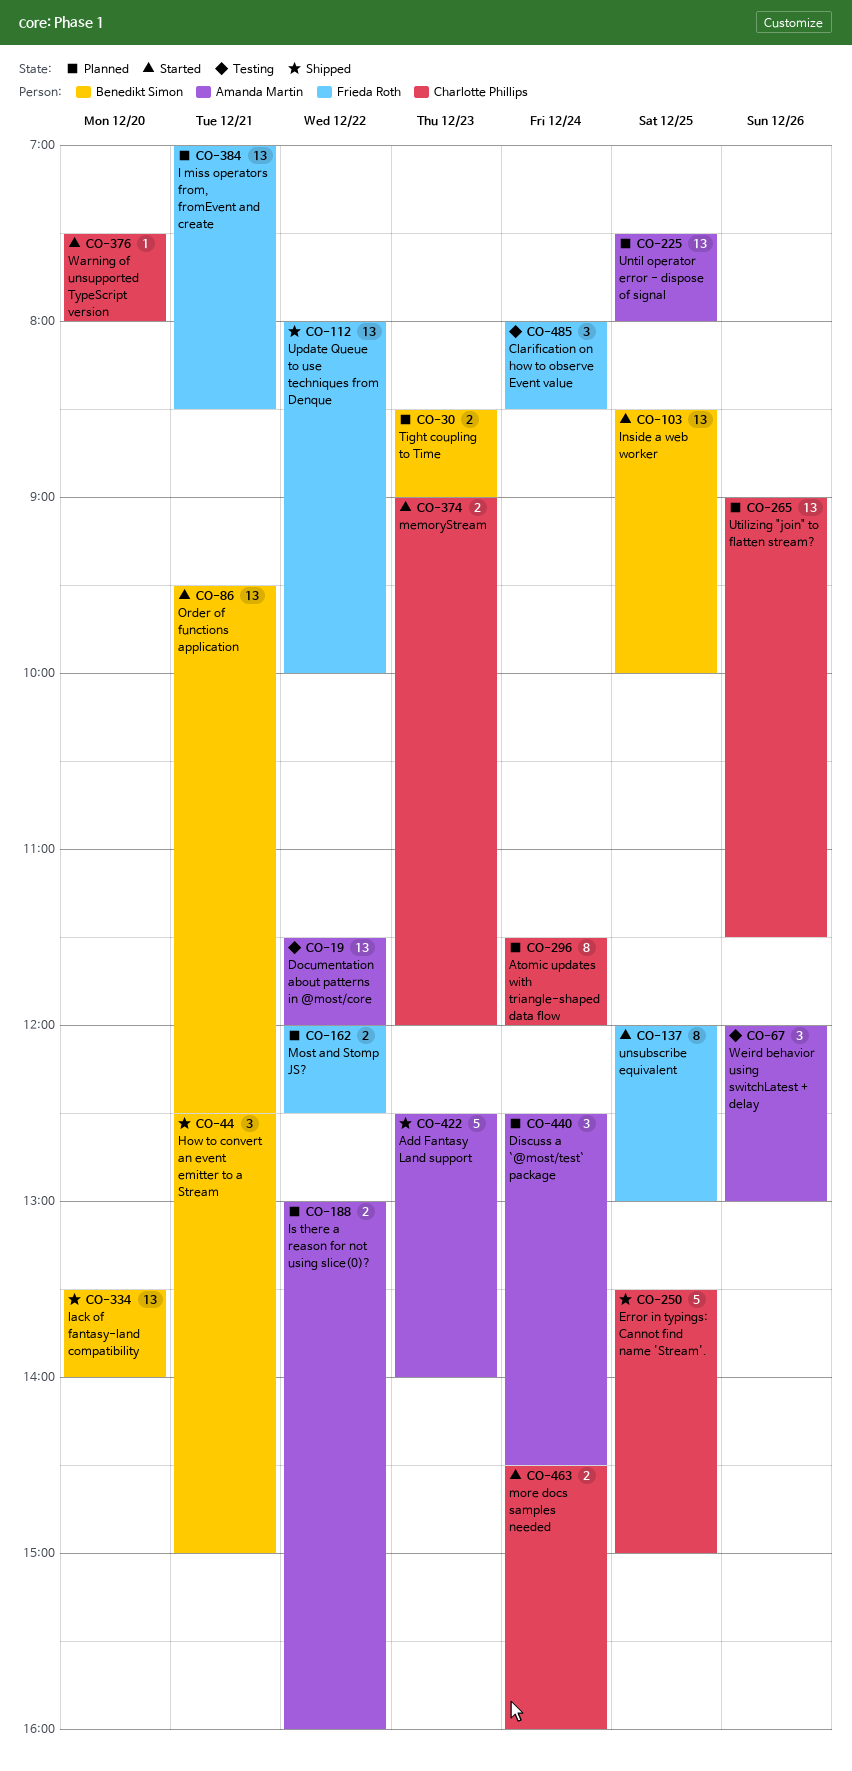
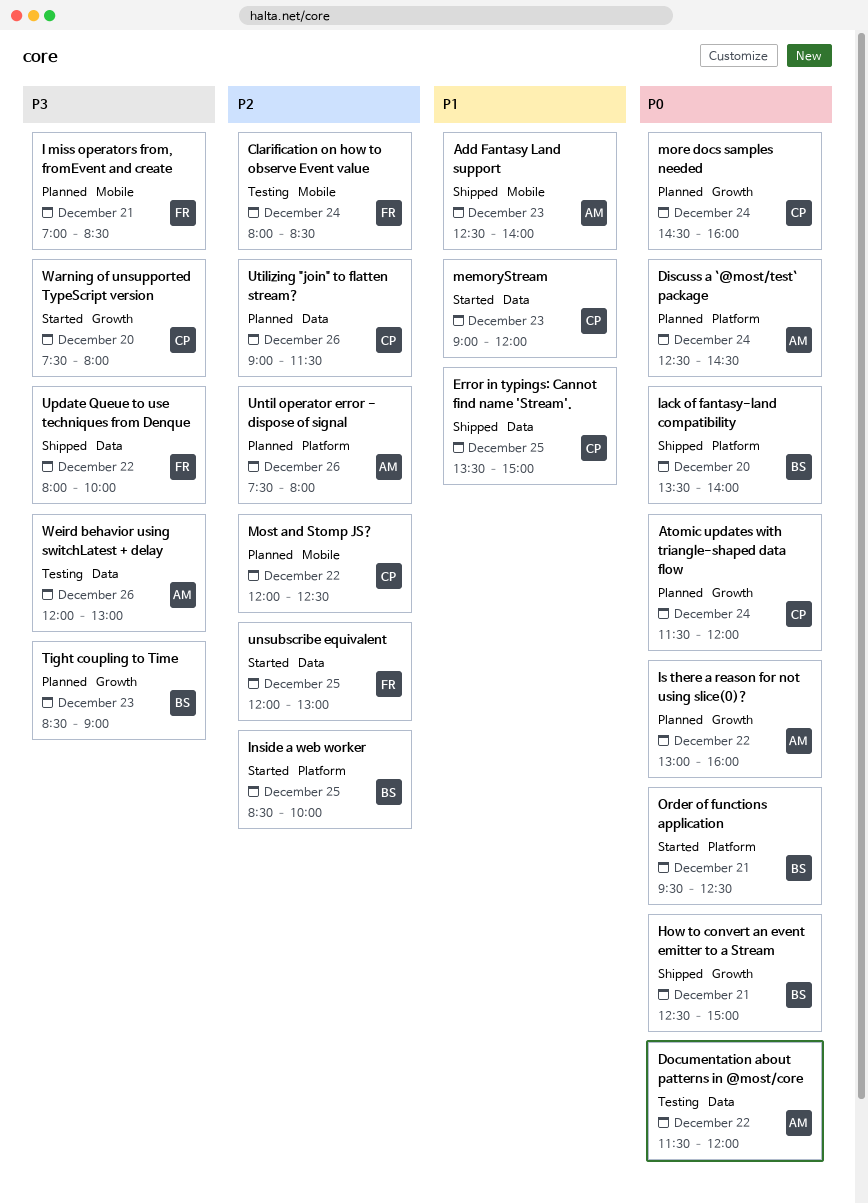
more docs samples needed, status: Started -> Planned
Most and Stomp JS?, owner: Frieda Roth -> Charlotte Phillips
Until operator error - dispose of signal, day: Dec 25 -> Dec 26

